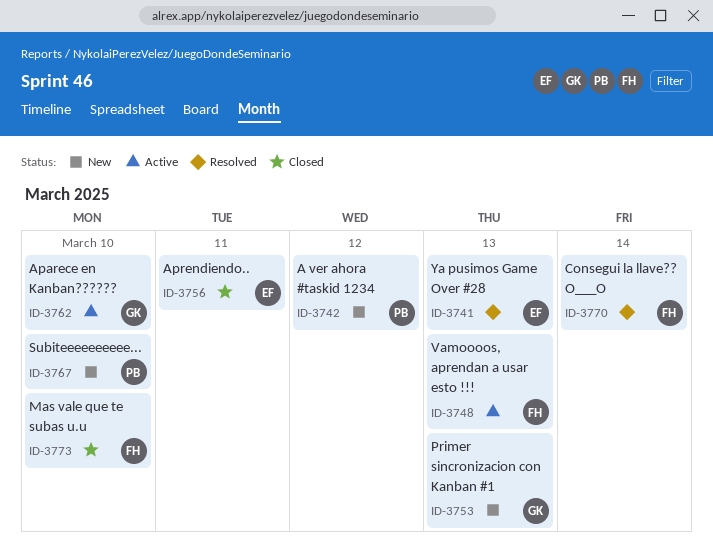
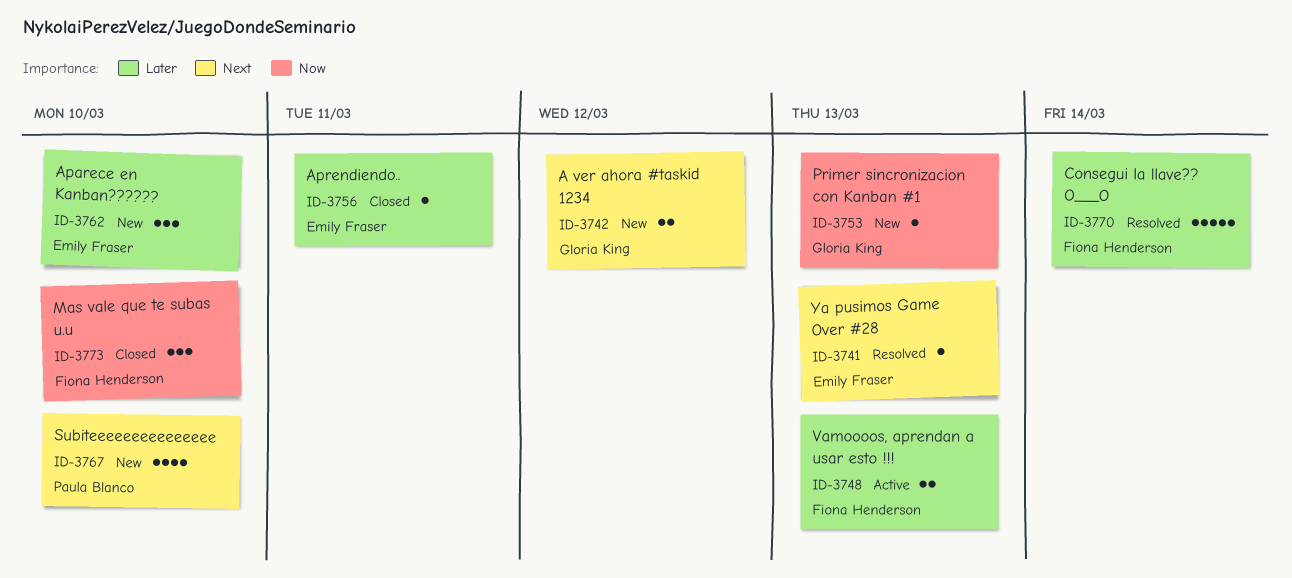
ID-3742, owner: Paula Blanco -> Gloria King
ID-3762, status: Active -> New
ID-3762, owner: Gloria King -> Emily Fraser

